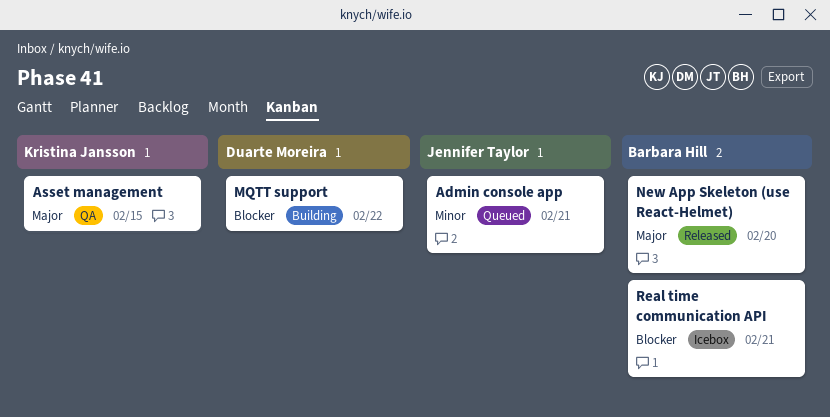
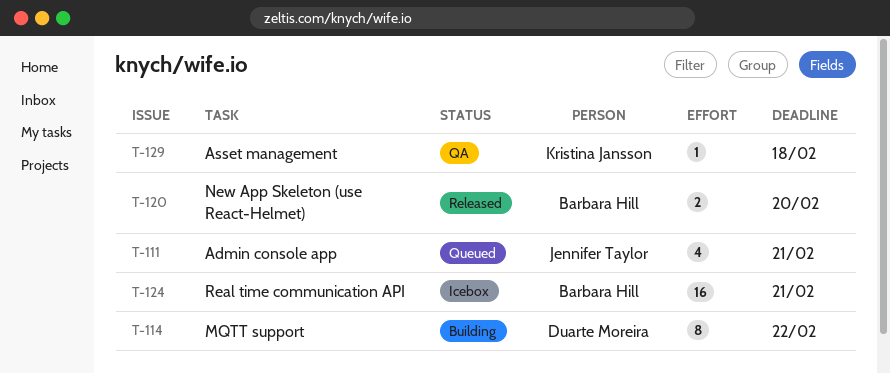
Asset management, due: Feb 15 -> Feb 18

